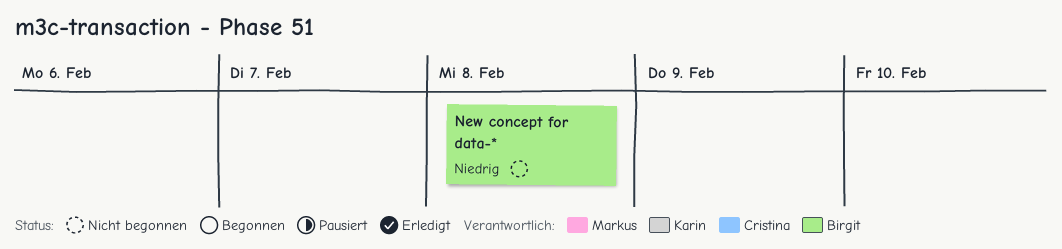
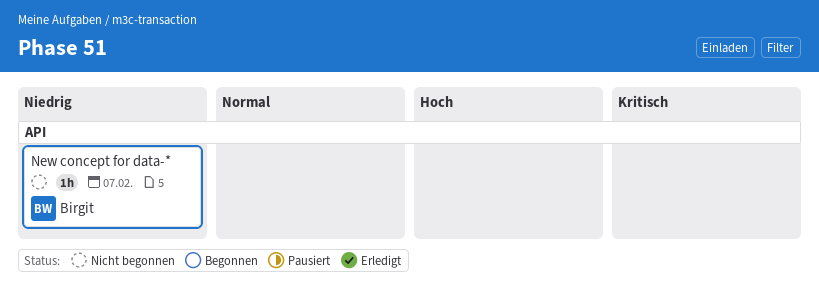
New concept for data-*, due: Feb 8 -> Feb 7

